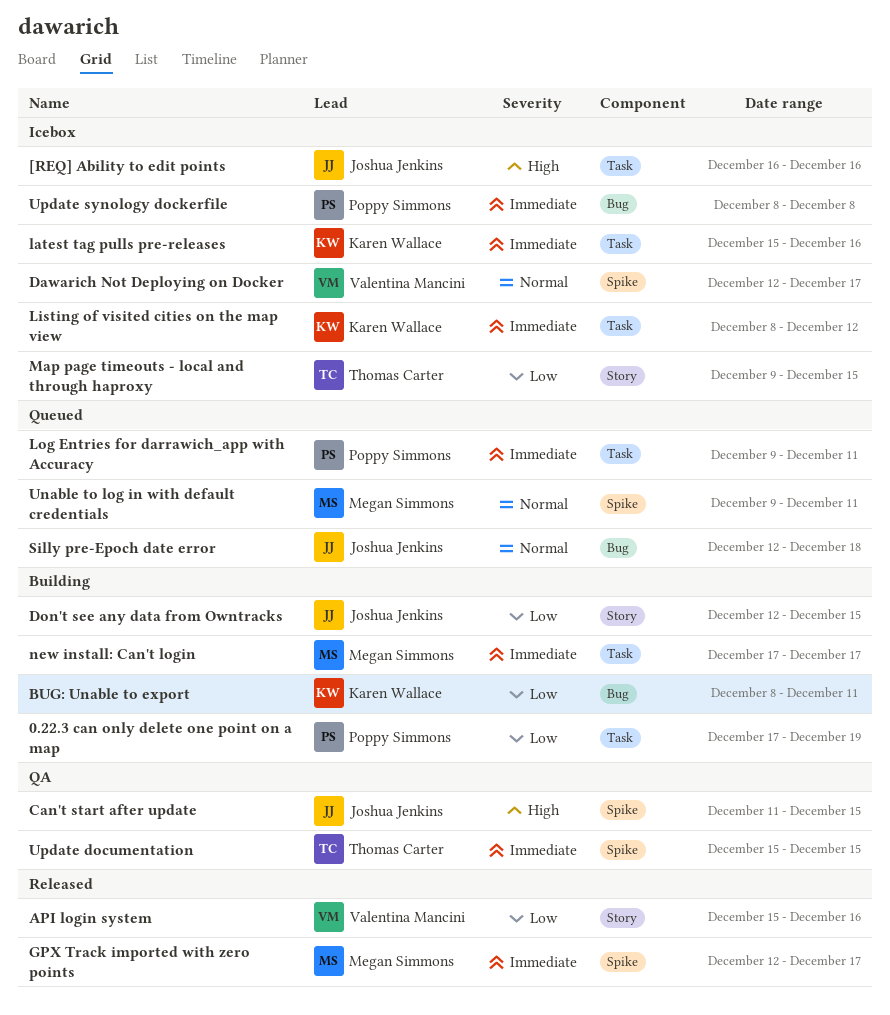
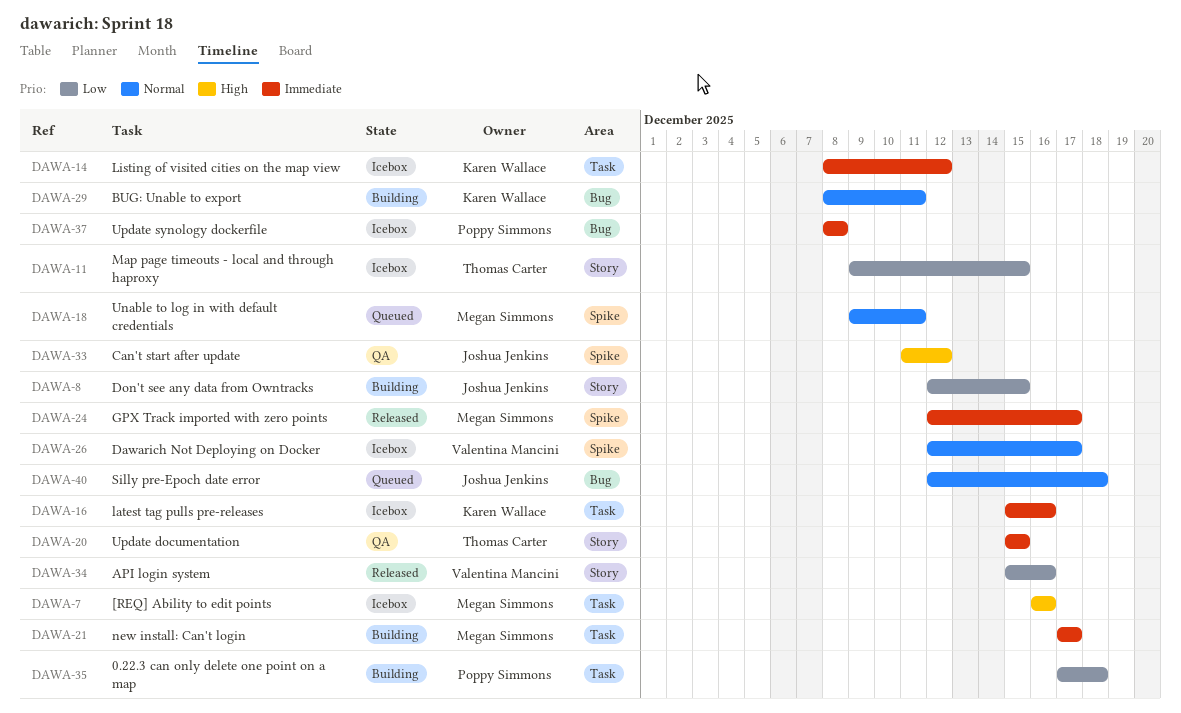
0.22.3 can only delete one point on a map, due: Dec 19 -> Dec 18
[REQ] Ability to edit points, owner: Joshua Jenkins -> Megan Simmons
BUG: Unable to export, priority: Low -> Normal
Can't start after update, due: Dec 15 -> Dec 12
Log Entries for darrawich_app with Accuracy: present -> none
Update documentation, label: Spike -> Story

